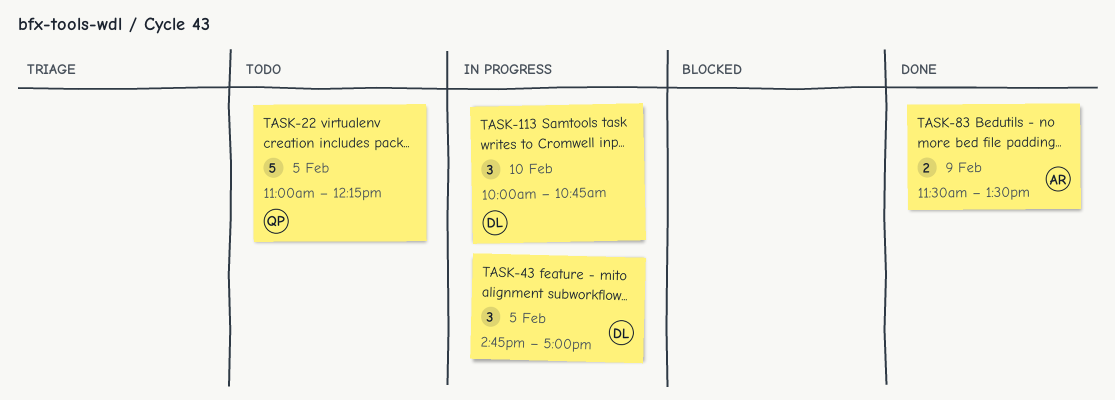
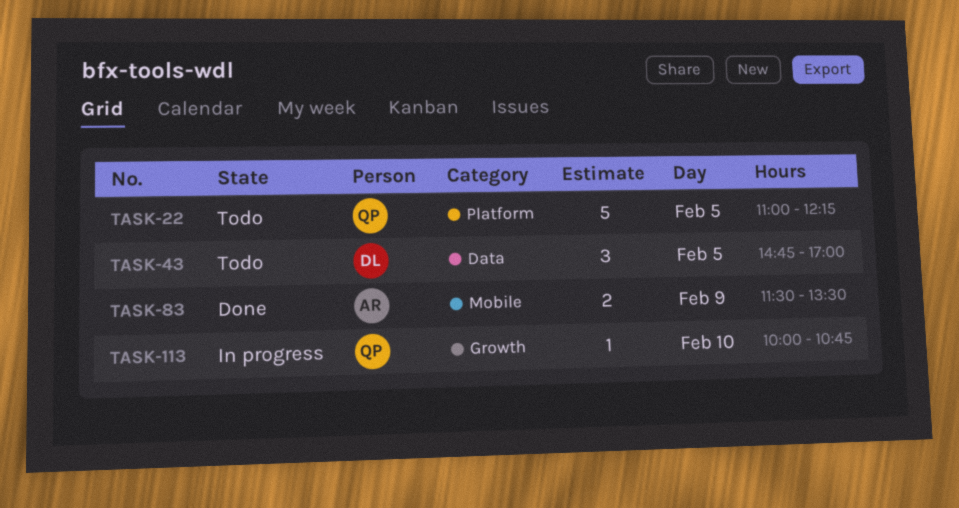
TASK-43, status: In progress -> Todo
TASK-113, owner: DL -> QP
TASK-113, estimate: 3 -> 1

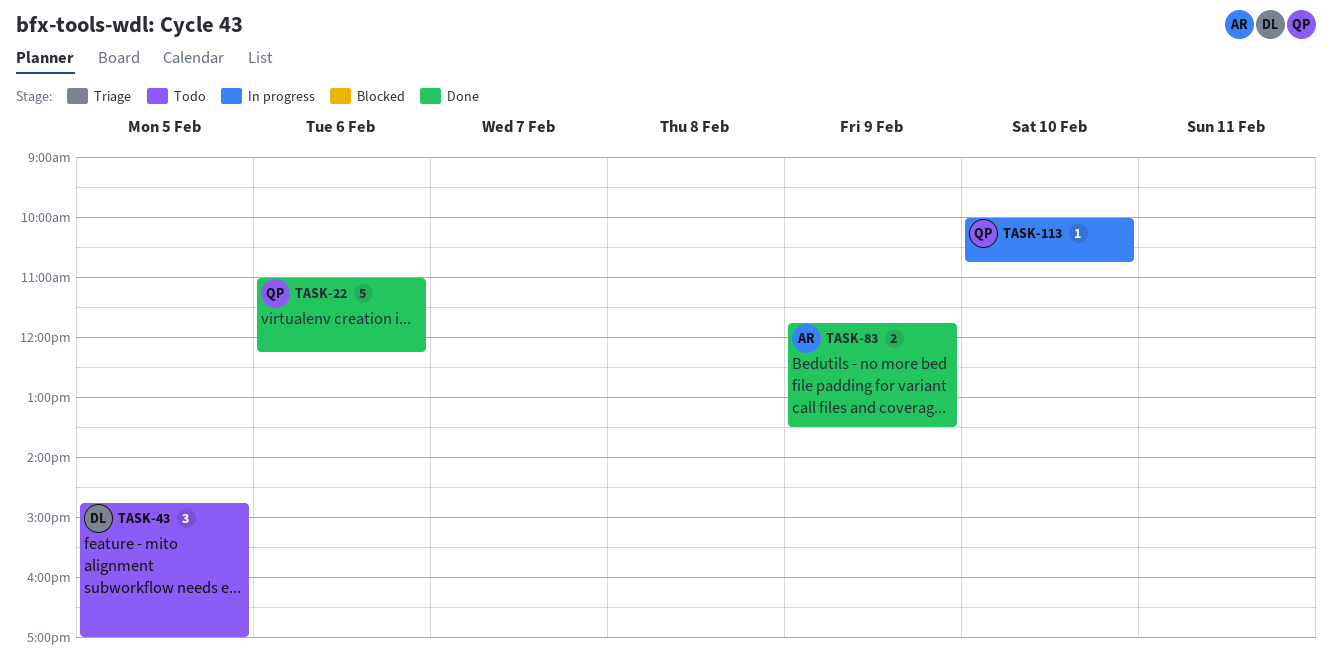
TASK-22, status: Todo -> Done
TASK-22, day: Feb 5 -> Feb 6
TASK-83, begins: 11:30 -> 11:45

